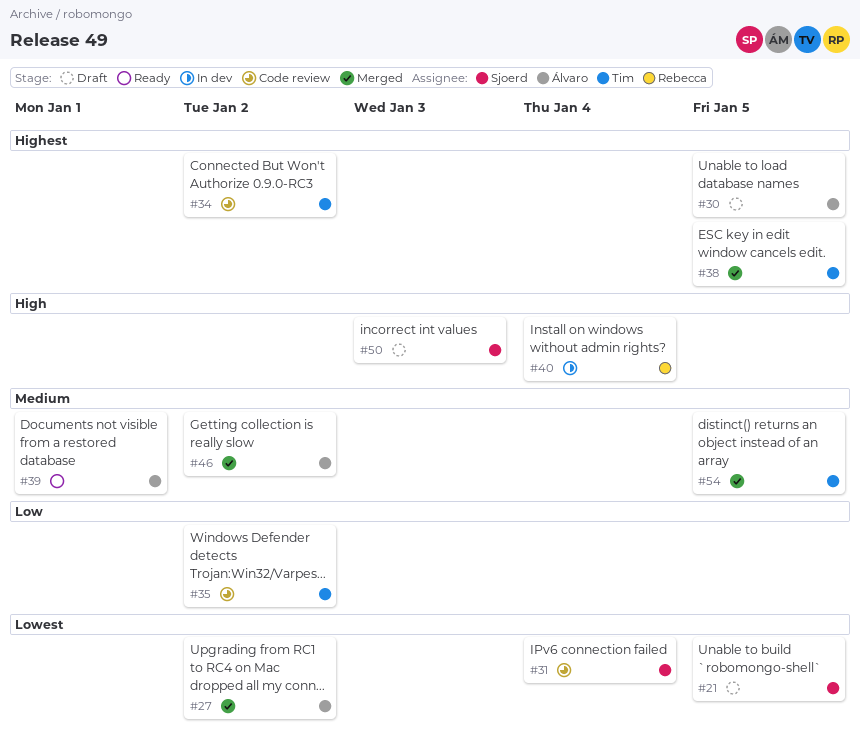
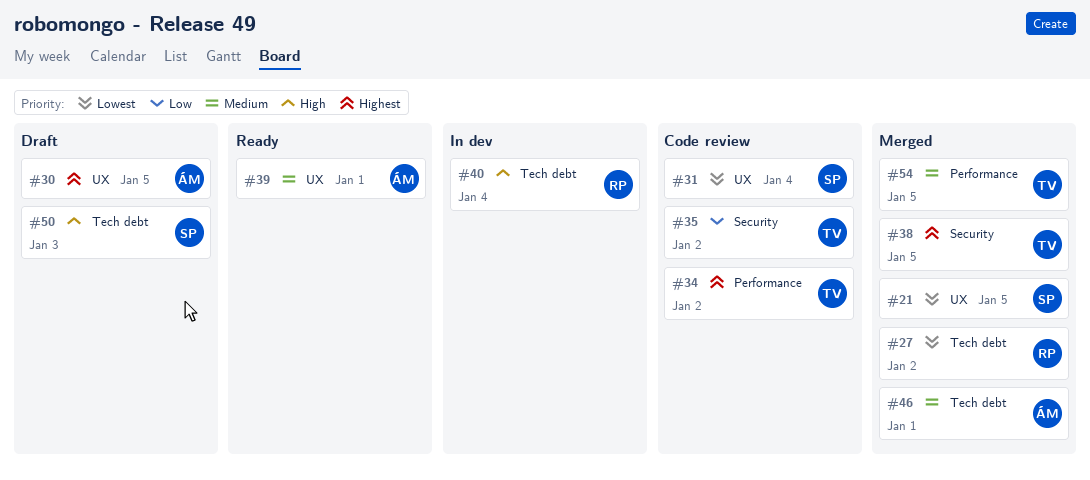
#21, status: Draft -> Merged
#27, owner: Álvaro -> Rebecca
#46, due: Jan 2 -> Jan 1

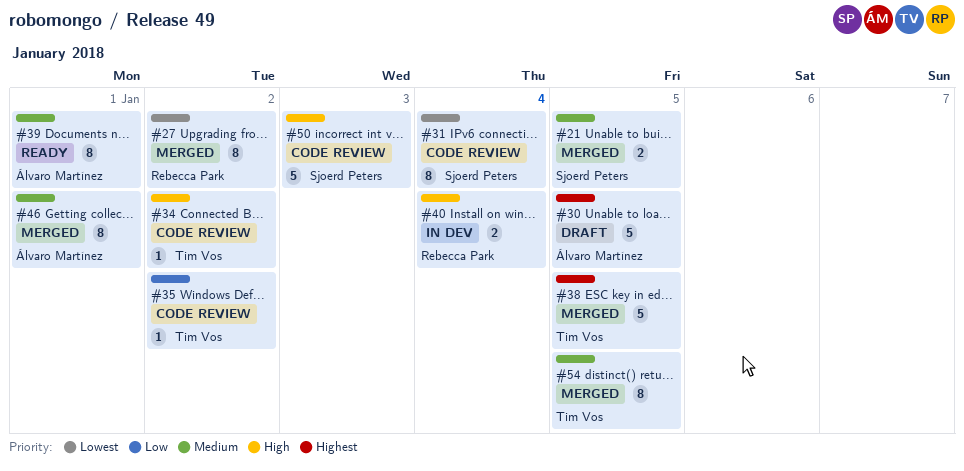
#21, priority: Lowest -> Medium
#34, priority: Highest -> High
#50, status: Draft -> Code review

